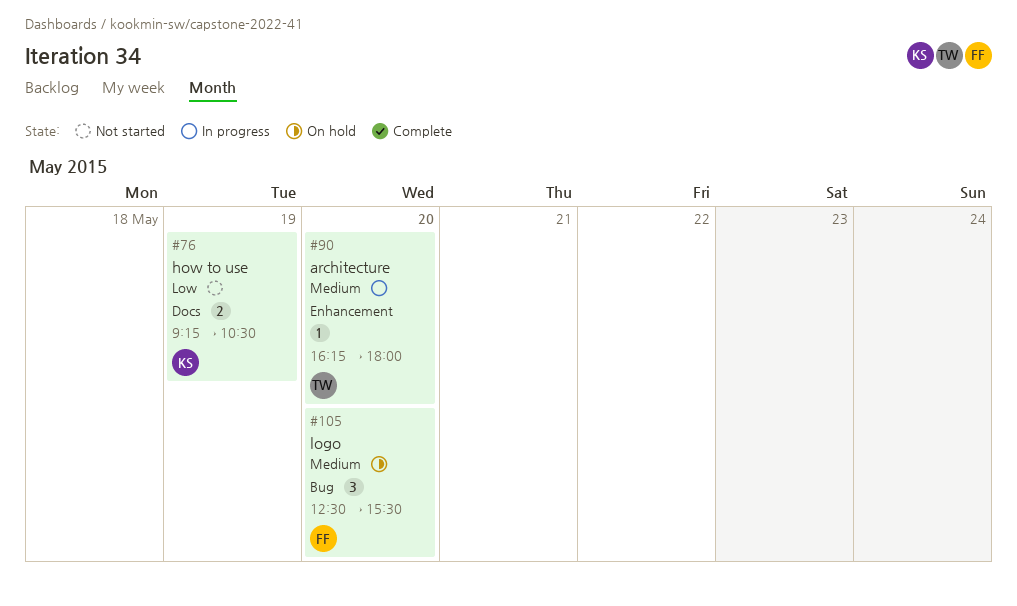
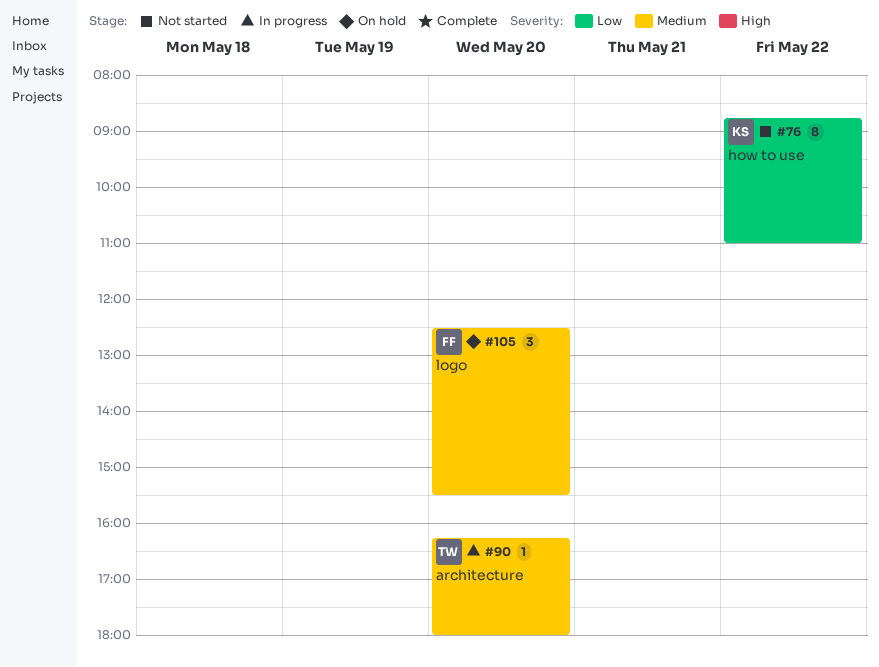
#76, estimate: 2 -> 8
#76, day: May 19 -> May 22
#76, begins: 09:15 -> 08:45
#76, ends: 10:30 -> 11:00

